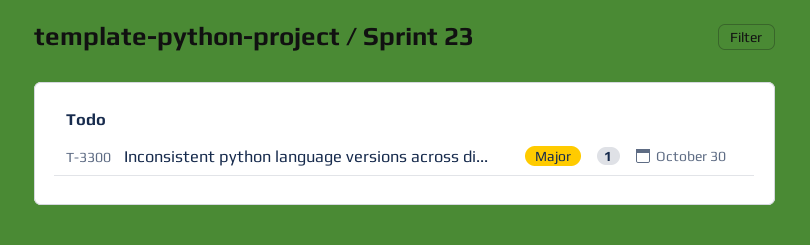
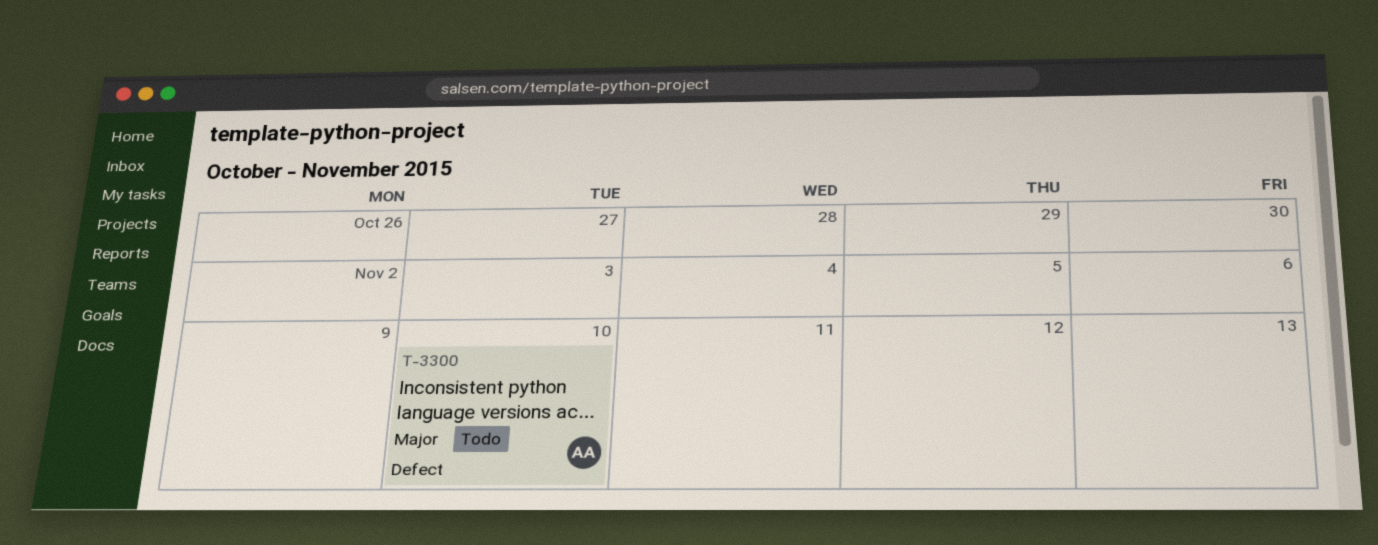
T-3300, due: Oct 30 -> Nov 10

